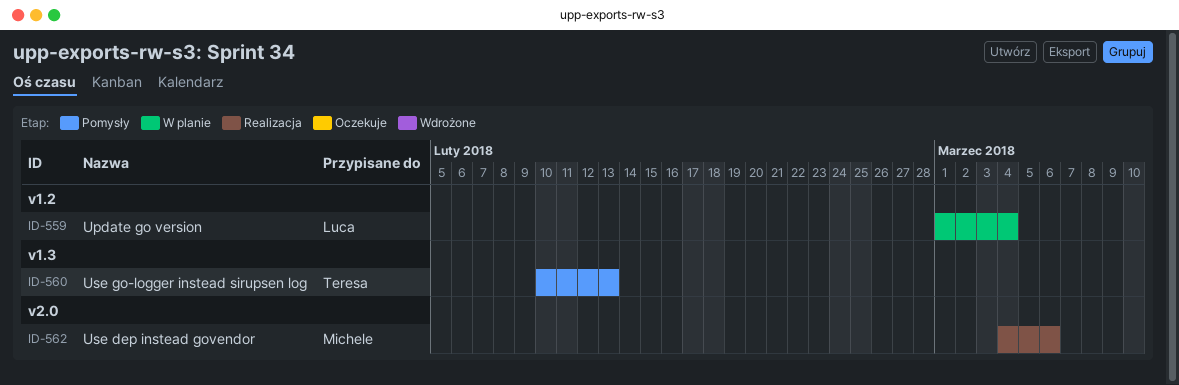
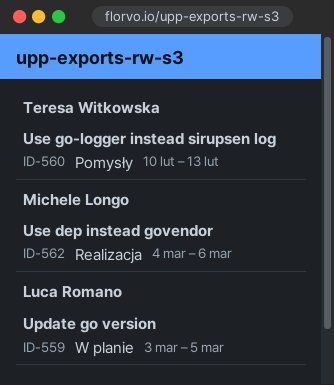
ID-559, start: Mar 1 -> Mar 3
ID-559, due: Mar 4 -> Mar 5

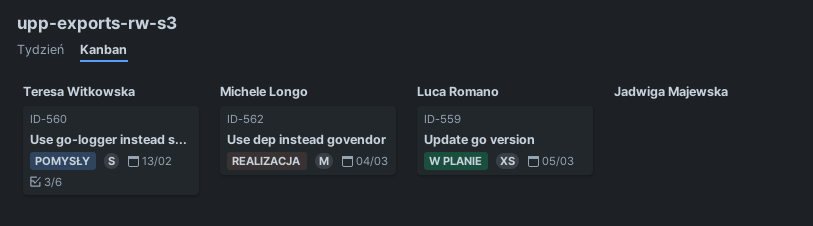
ID-562, due: Mar 6 -> Mar 4

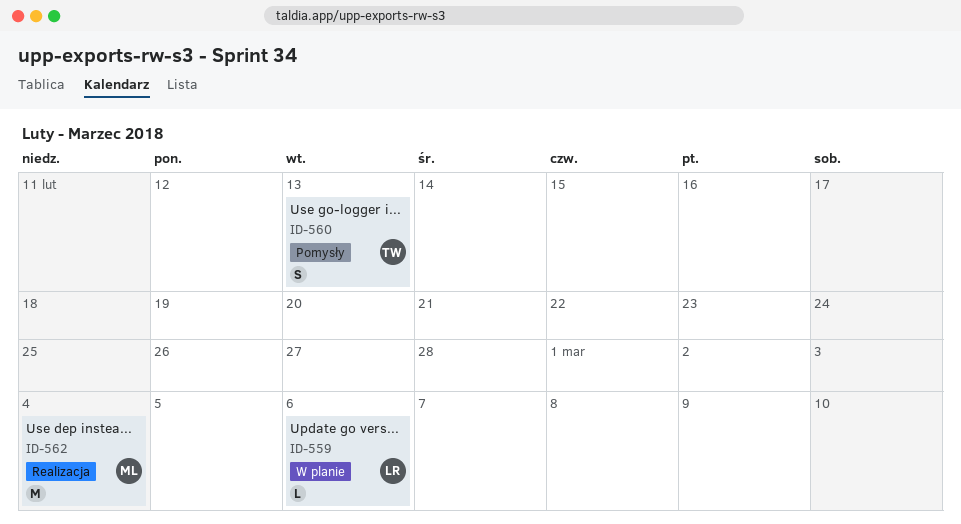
ID-559, estimate: XS -> L
ID-559, due: Mar 5 -> Mar 6

